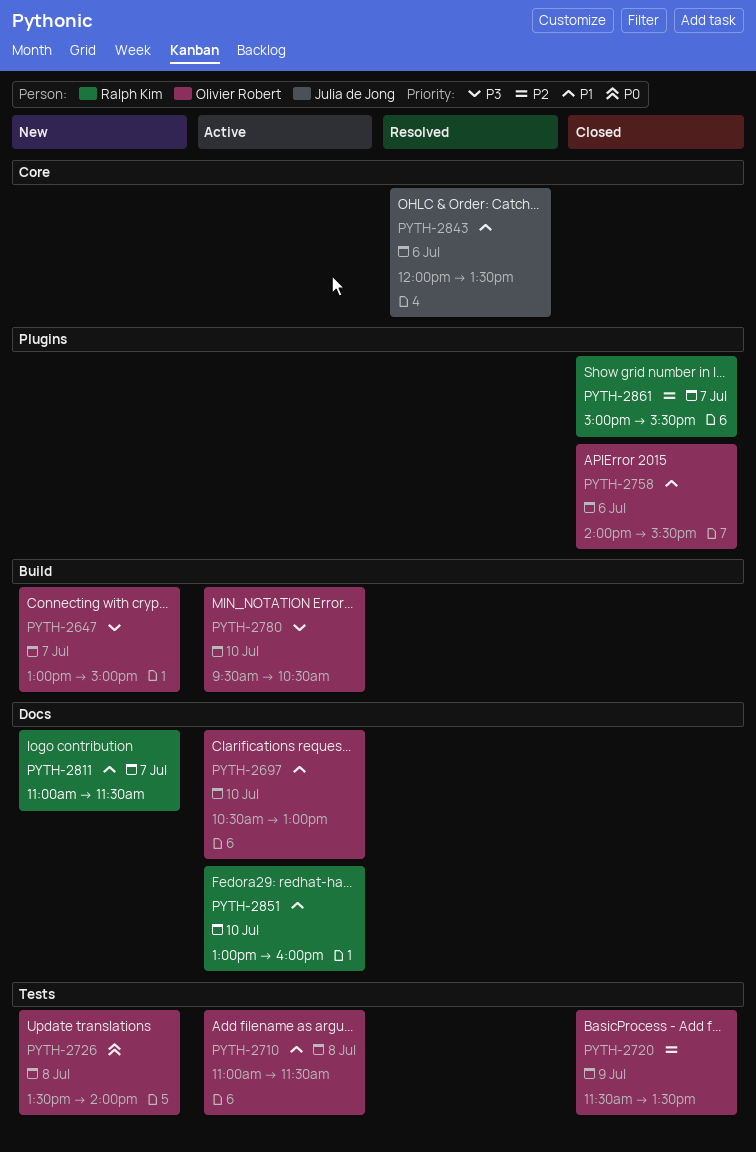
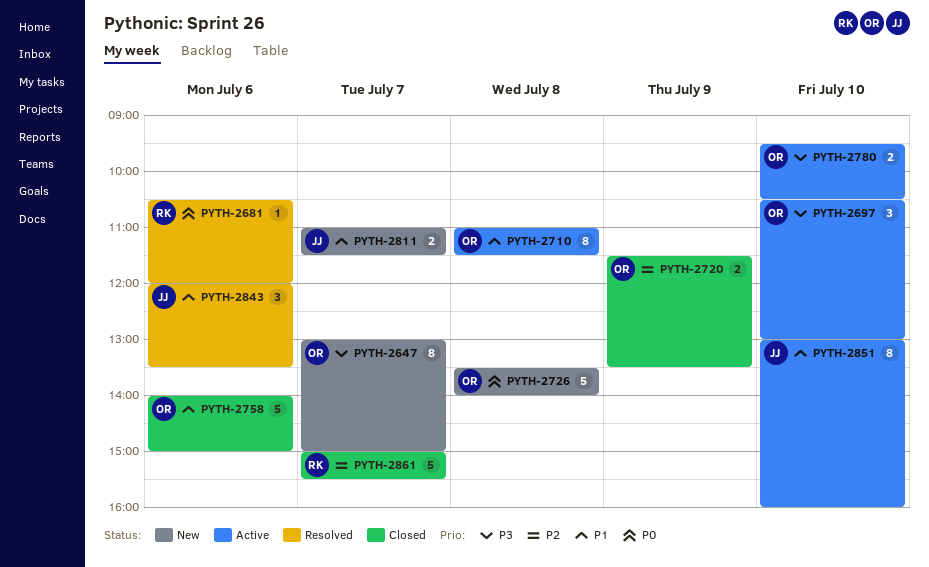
PYTH-2681: none -> present
PYTH-2697, priority: P1 -> P3
PYTH-2758, ends: 15:30 -> 15:00
PYTH-2811, owner: Ralph Kim -> Julia de Jong
PYTH-2851, owner: Ralph Kim -> Julia de Jong

